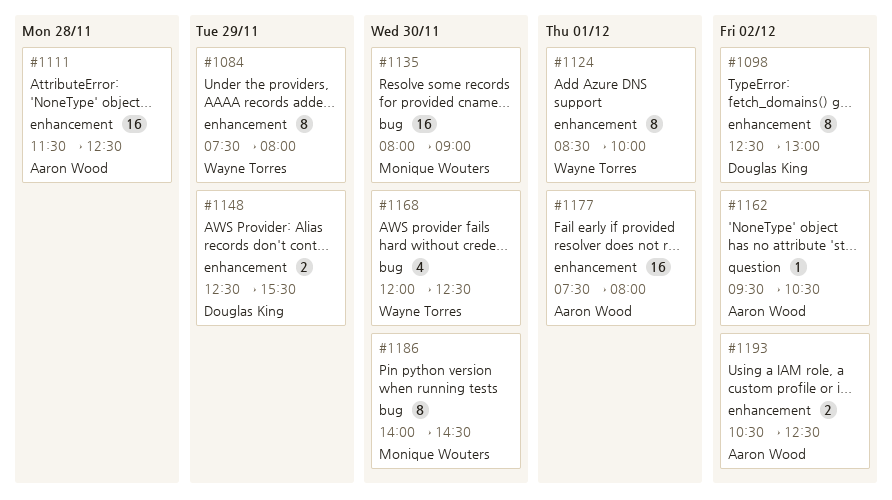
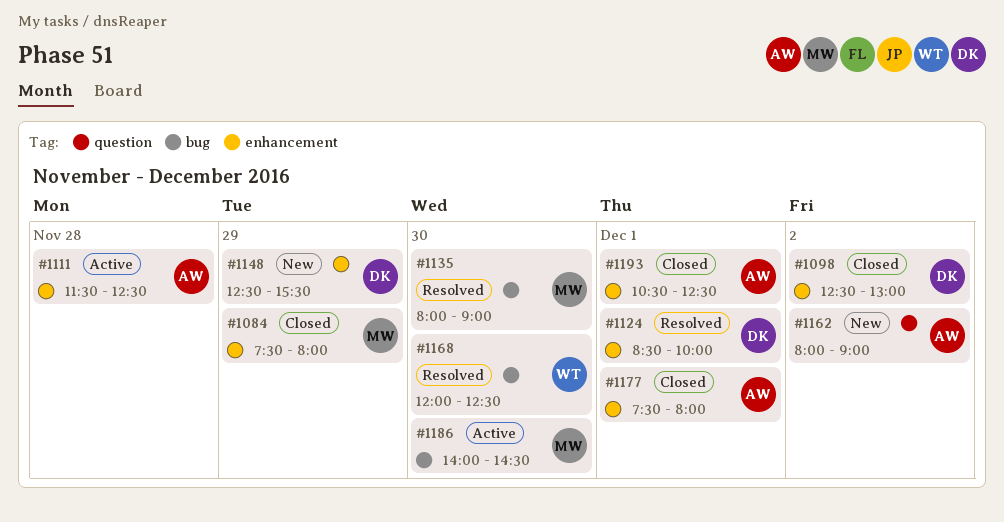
#1084, owner: Wayne Torres -> Monique Wouters
#1124, owner: Wayne Torres -> Douglas King
#1162, begins: 09:30 -> 08:00
#1162, ends: 10:30 -> 09:00
#1193, day: Dec 2 -> Dec 1

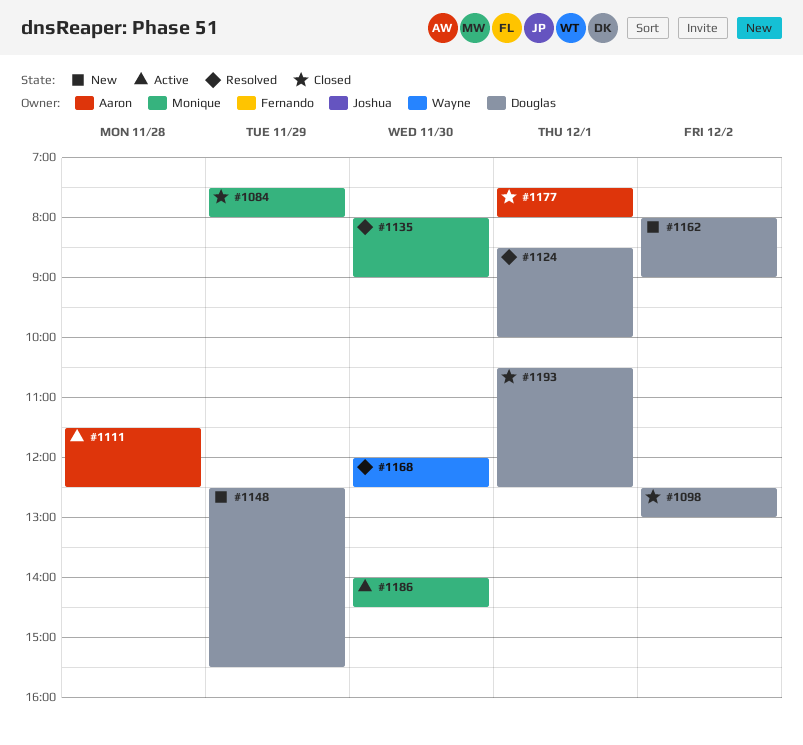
#1162, owner: Aaron -> Douglas
#1193, owner: Aaron -> Douglas

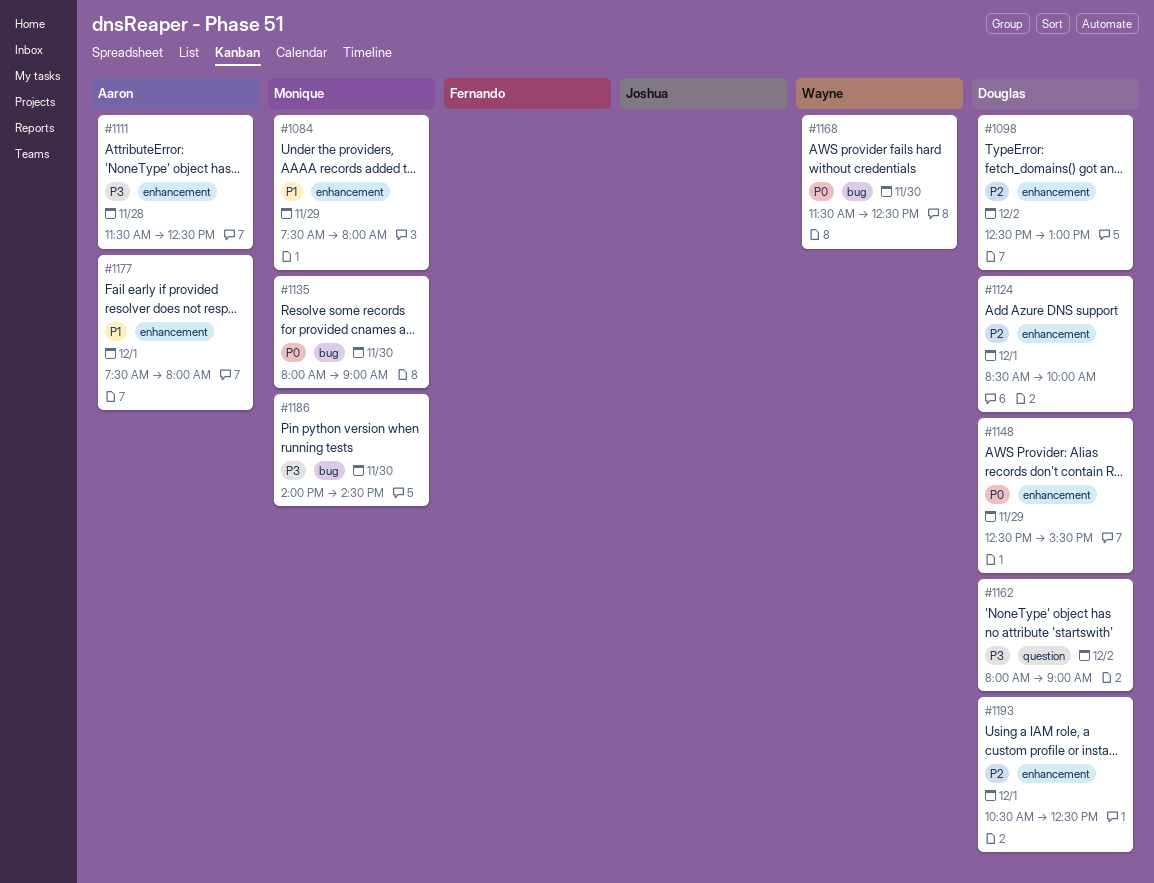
#1168, begins: 12:00 -> 11:30

